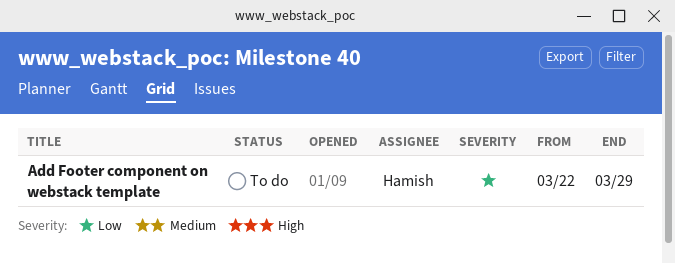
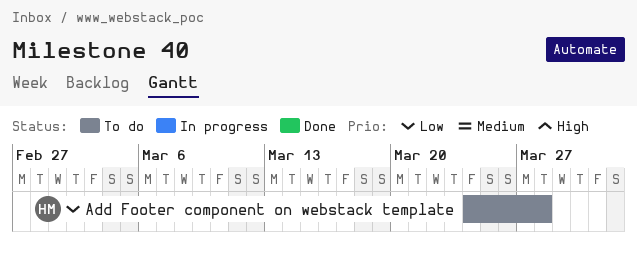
Add Footer component on webstack template, start: Mar 22 -> Mar 24
Add Footer component on webstack template, due: Mar 29 -> Mar 28

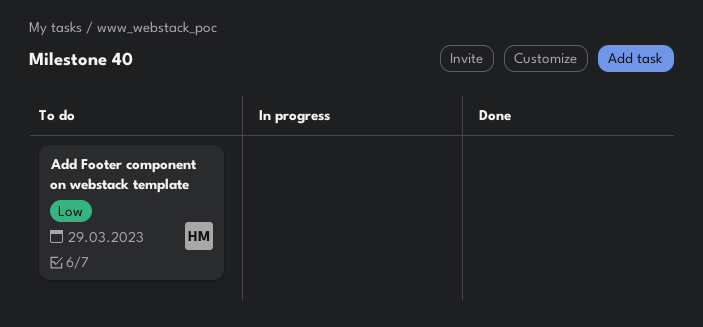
Add Footer component on webstack template, due: Mar 28 -> Mar 29

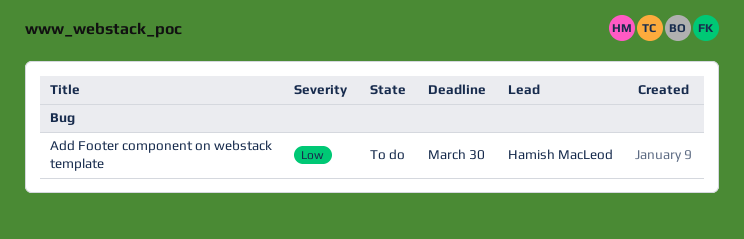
Add Footer component on webstack template, due: Mar 29 -> Mar 30

